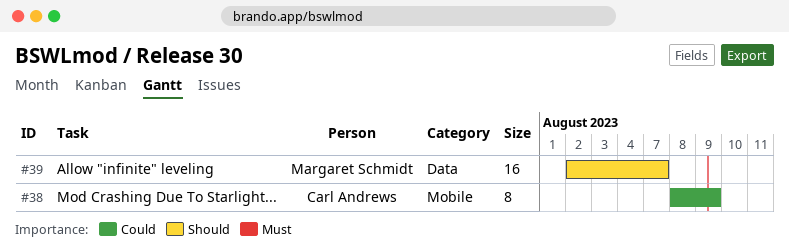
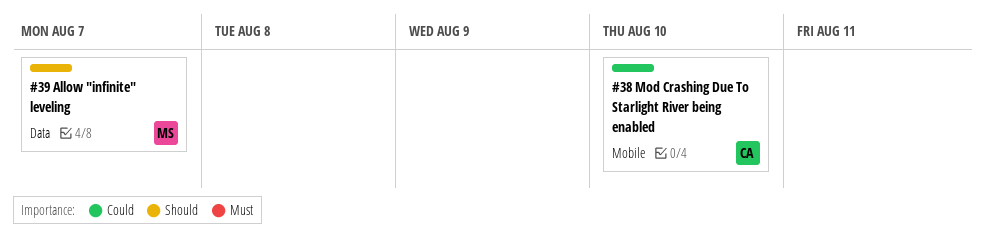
#38, due: Aug 9 -> Aug 10

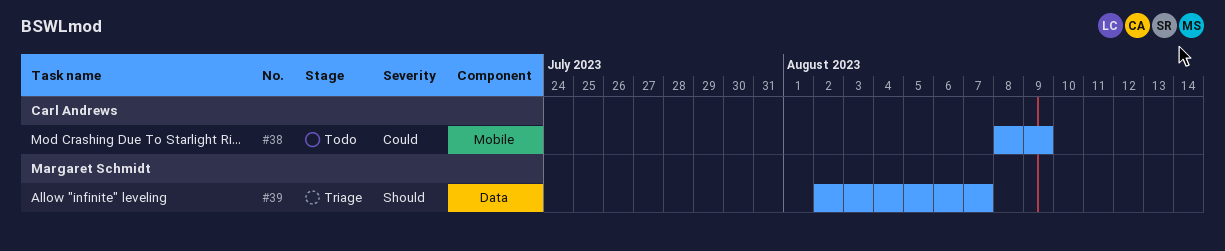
#38, due: Aug 10 -> Aug 9

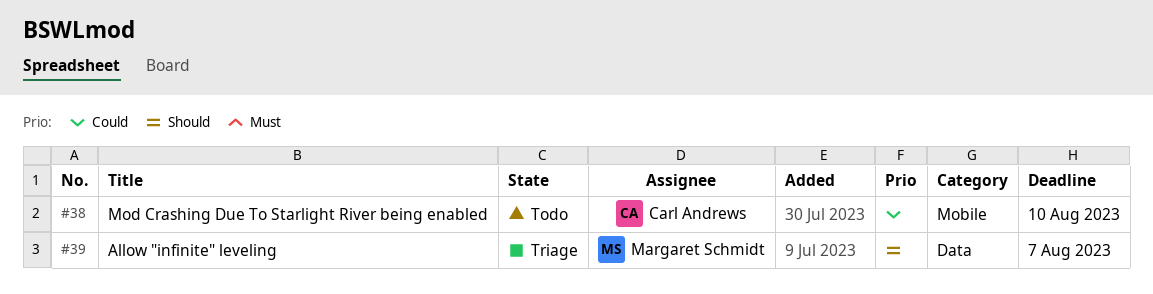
#38, due: Aug 9 -> Aug 10

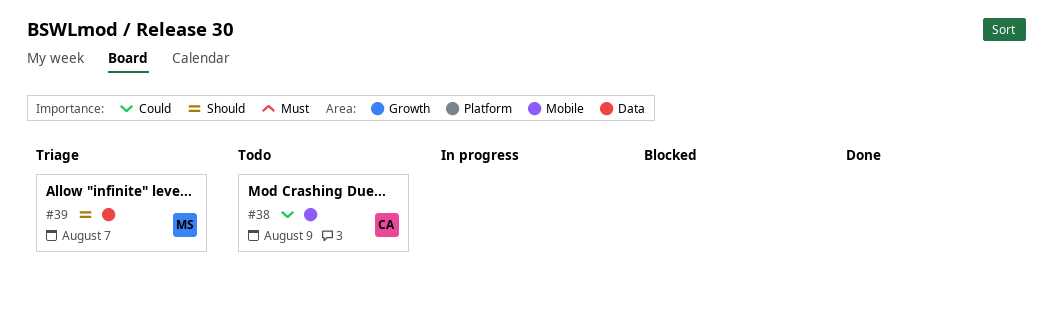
#38, due: Aug 10 -> Aug 9

